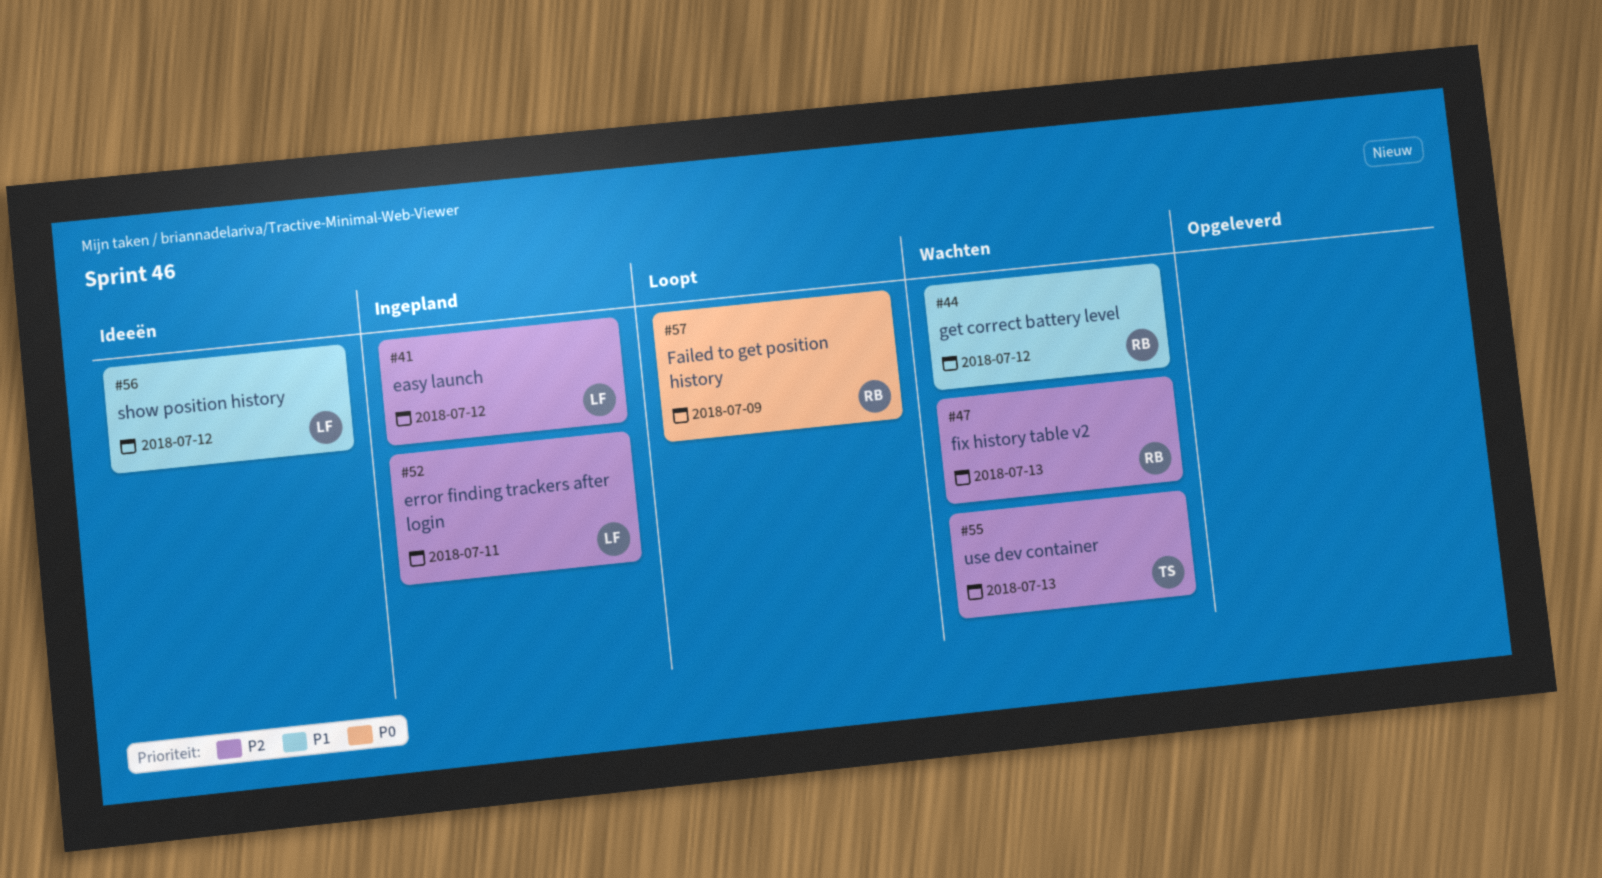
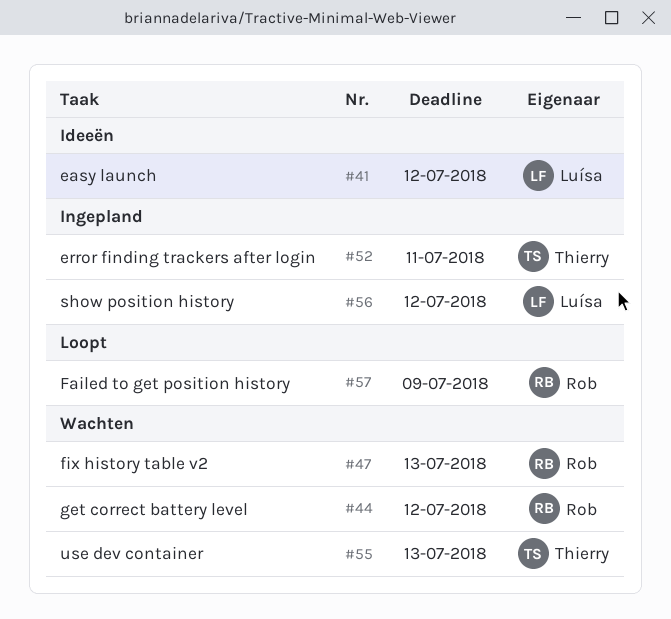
#41, status: Ingepland -> Ideeën
#52, owner: Luísa -> Thierry
#56, status: Ideeën -> Ingepland

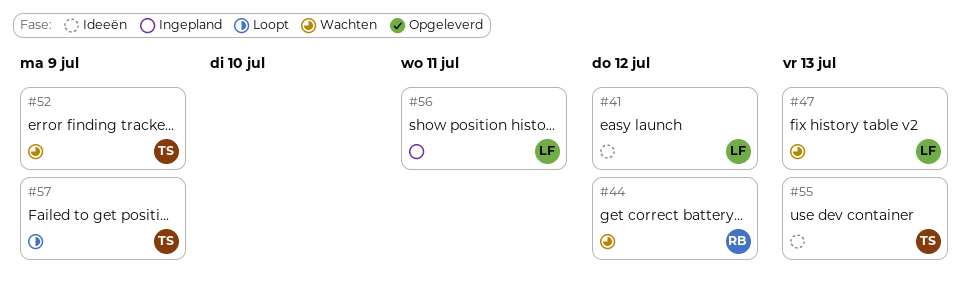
#47, owner: Rob -> Luísa
#52, status: Ingepland -> Wachten
#52, due: Jul 11 -> Jul 9
#55, status: Wachten -> Ideeën
#56, due: Jul 12 -> Jul 11
#57, owner: Rob -> Thierry

